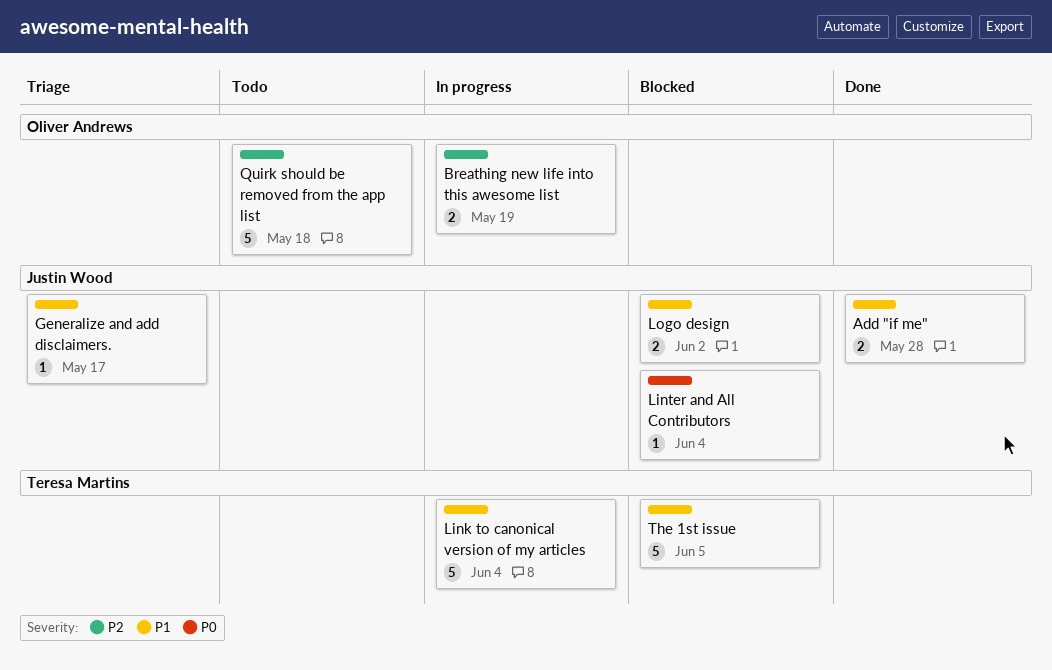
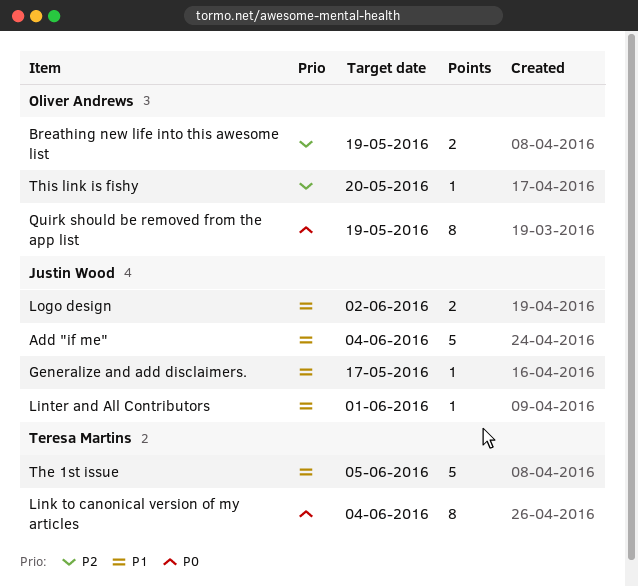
Add "if me", estimate: 2 -> 5
Add "if me", due: May 28 -> Jun 4
Link to canonical version of my articles, priority: P1 -> P0
Link to canonical version of my articles, estimate: 5 -> 8
Linter and All Contributors, priority: P0 -> P1
Linter and All Contributors, due: Jun 4 -> Jun 1
Quirk should be removed from the app list, priority: P2 -> P0
Quirk should be removed from the app list, estimate: 5 -> 8
Quirk should be removed from the app list, due: May 18 -> May 19
This link is fishy: none -> present

